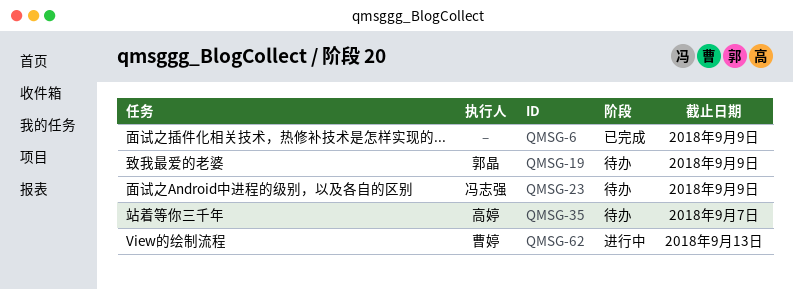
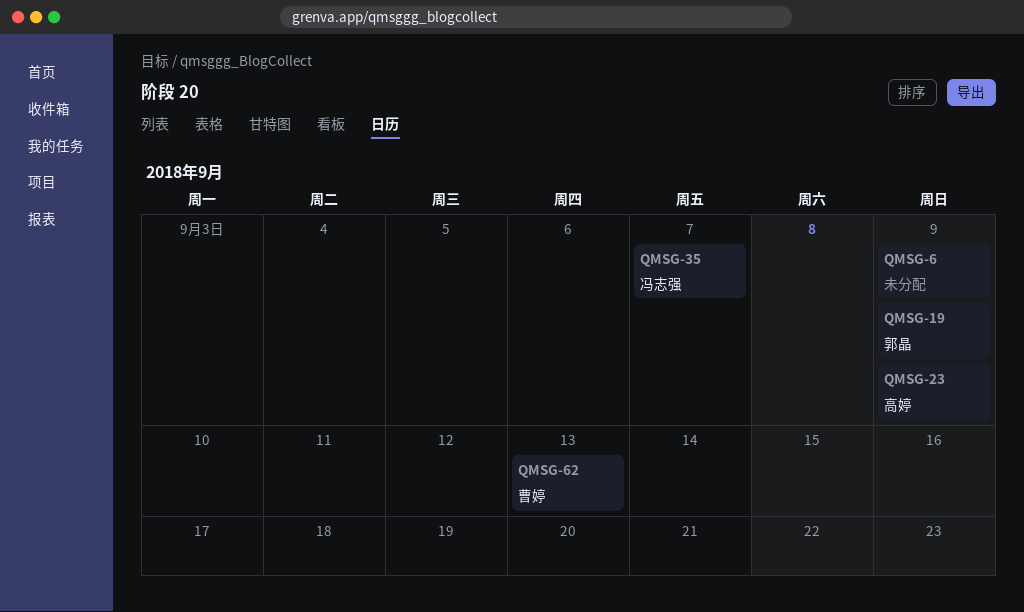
QMSG-23, owner: 冯志强 -> 高婷
QMSG-35, owner: 高婷 -> 冯志强

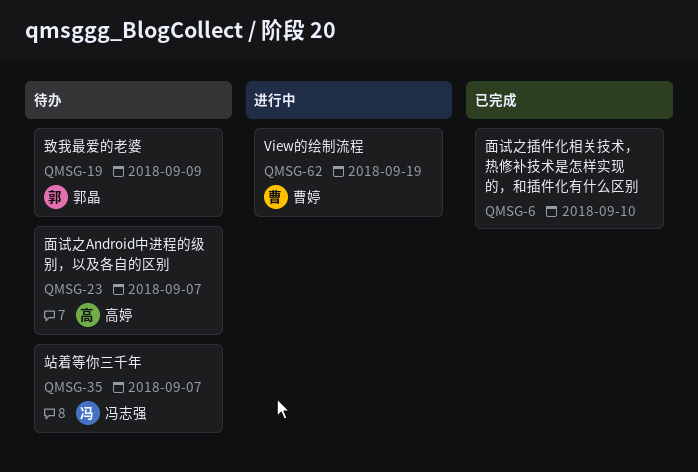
QMSG-6, due: Sep 9 -> Sep 10
QMSG-23, due: Sep 9 -> Sep 7
QMSG-62, due: Sep 13 -> Sep 19

